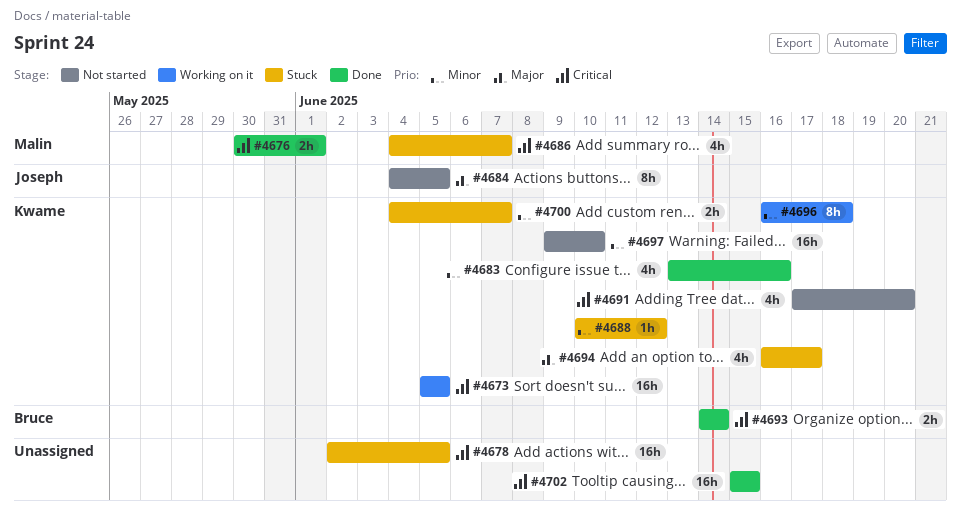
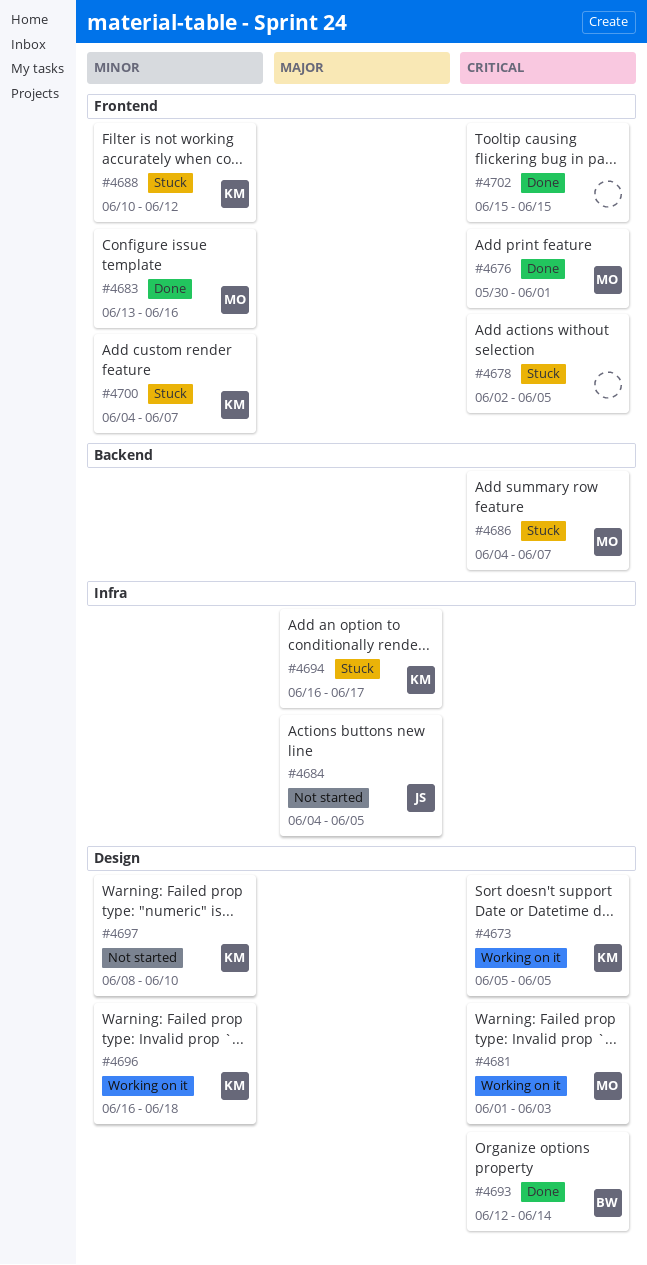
#4681: none -> present
#4683, owner: Kwame -> Malin
#4691: present -> none
#4693, start: Jun 14 -> Jun 12
#4697, start: Jun 9 -> Jun 8

